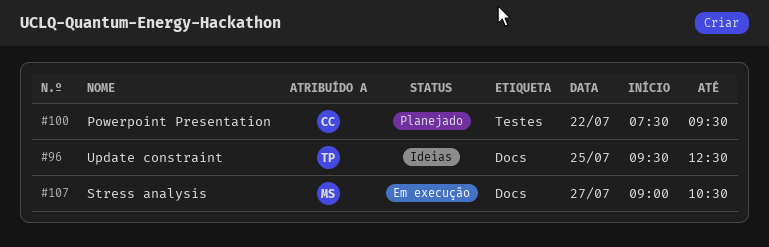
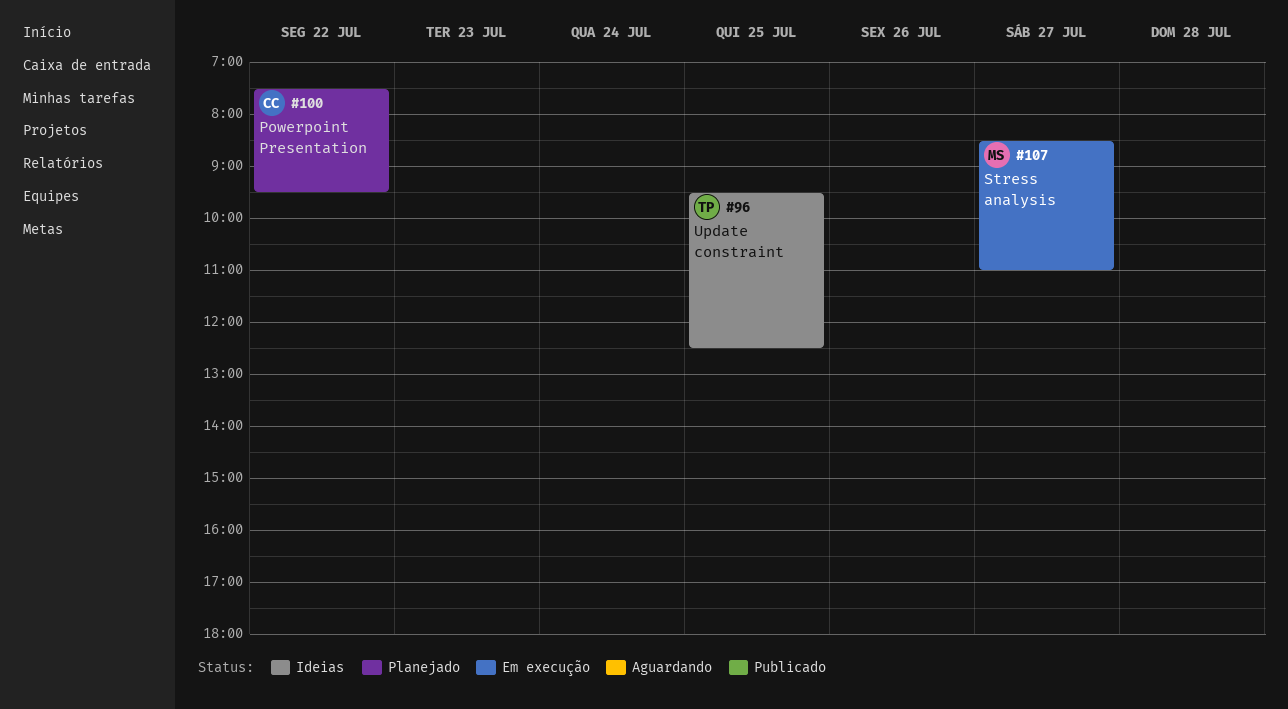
#107, begins: 09:00 -> 08:30
#107, ends: 10:30 -> 11:00

